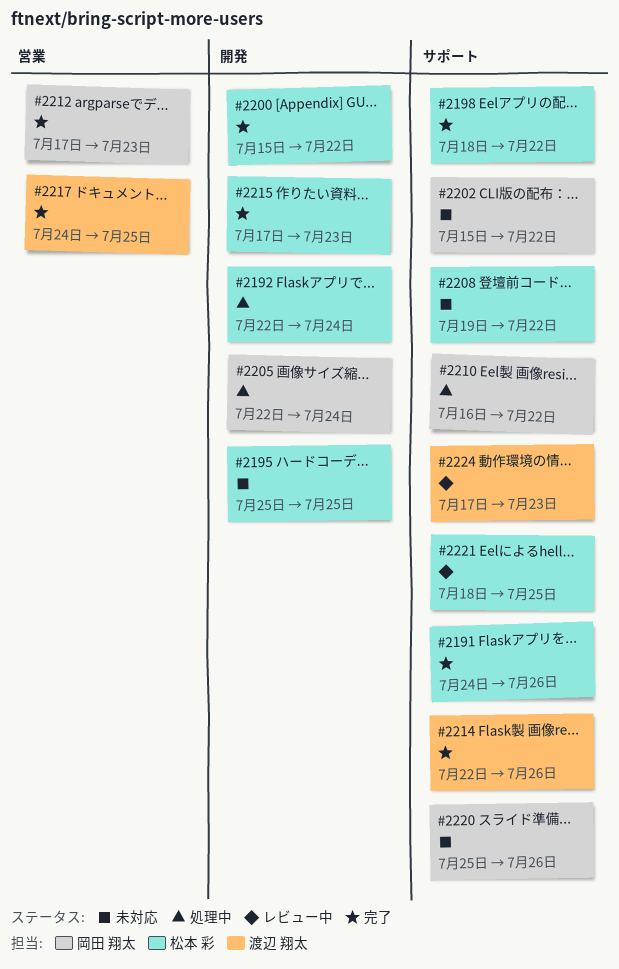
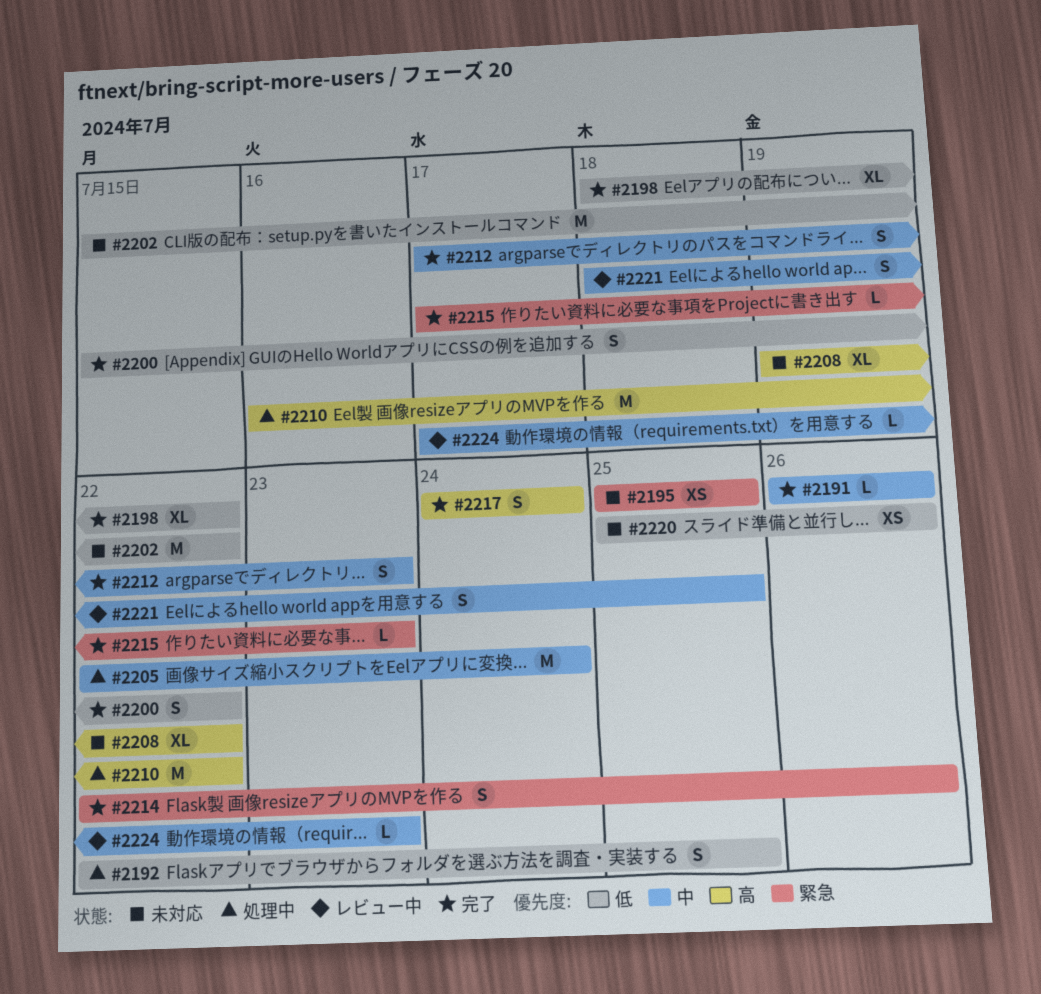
#2191, start: Jul 24 -> Jul 26
#2192, due: Jul 24 -> Jul 25
#2217, due: Jul 25 -> Jul 24

